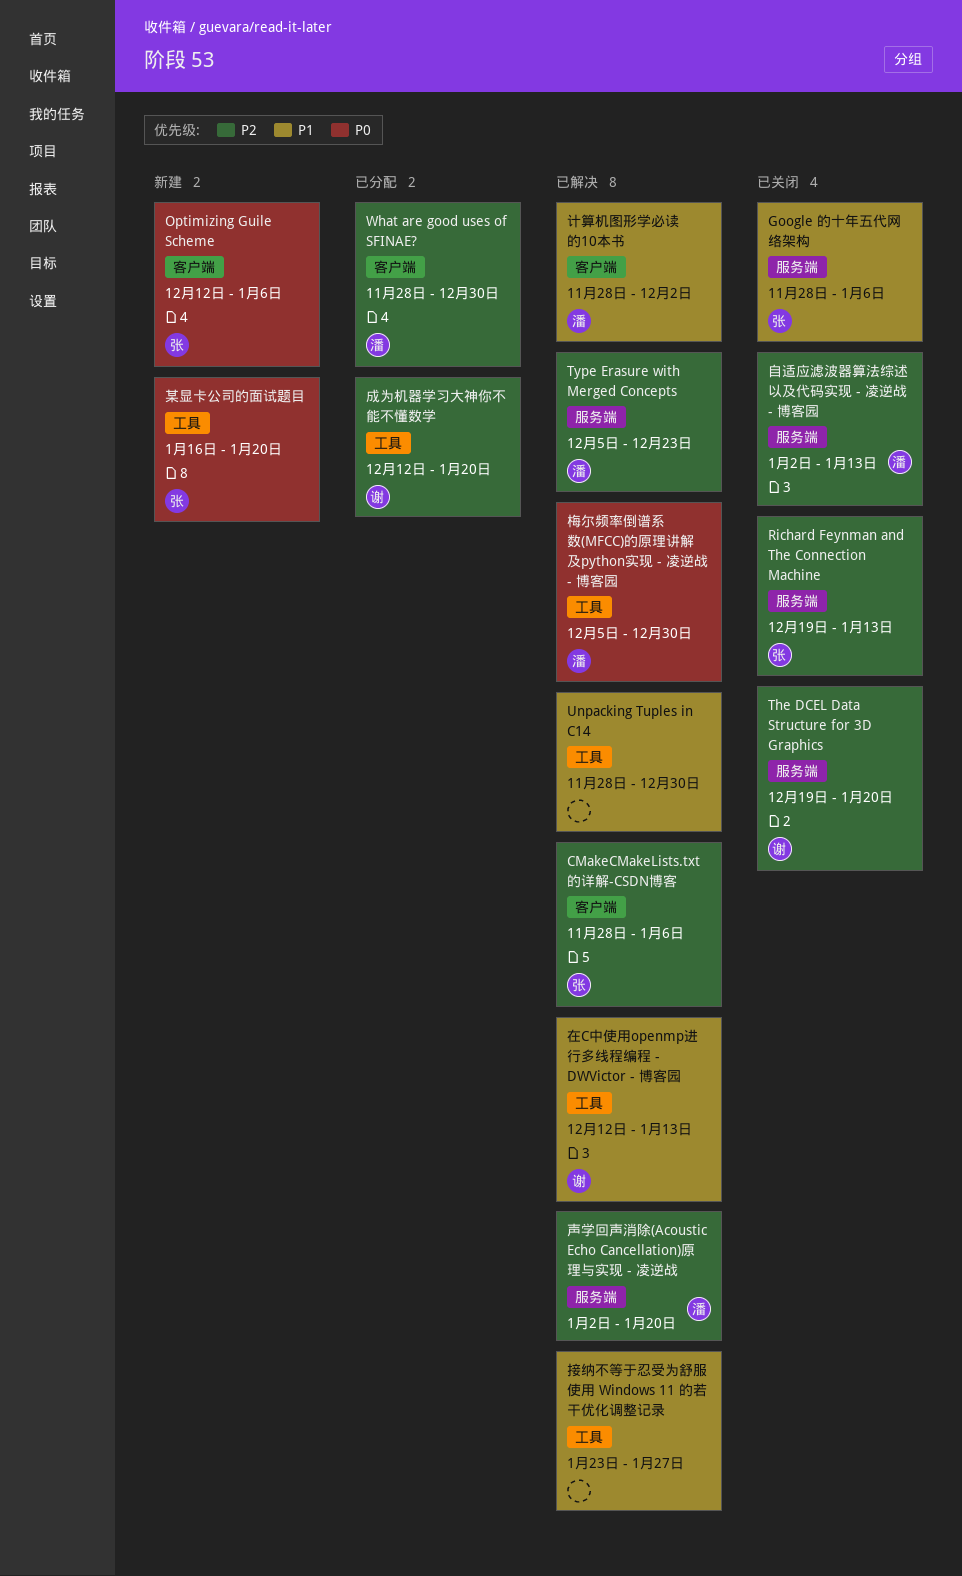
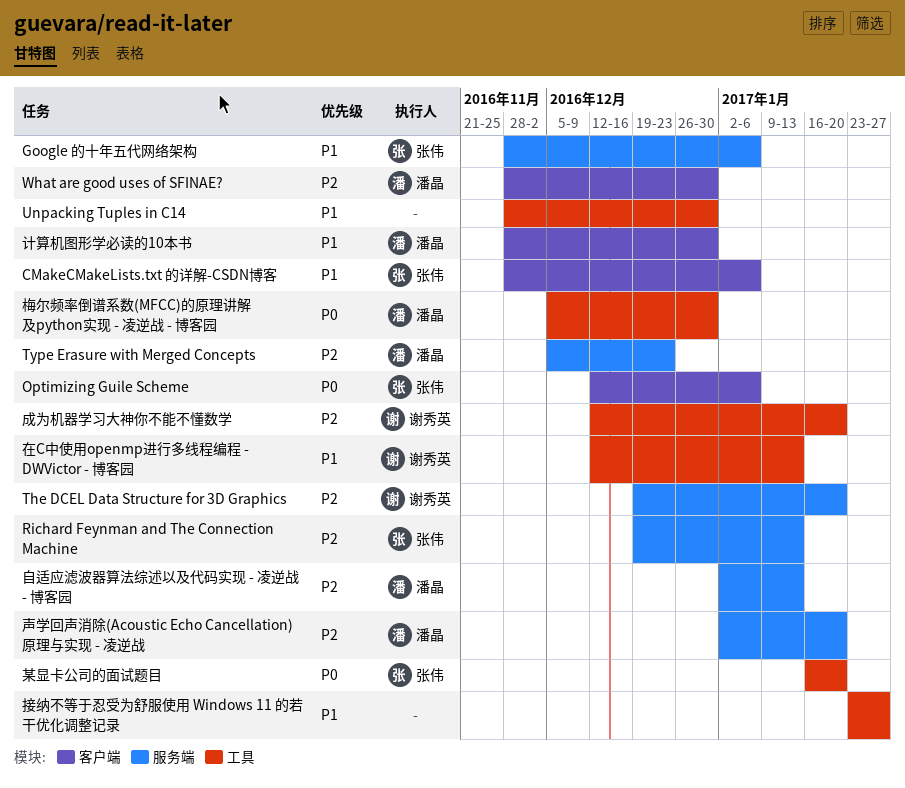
CMakeCMakeLists.txt 的详解-CSDN博客, priority: P2 -> P1
计算机图形学必读的10本书, due: Dec 2 -> Dec 30

